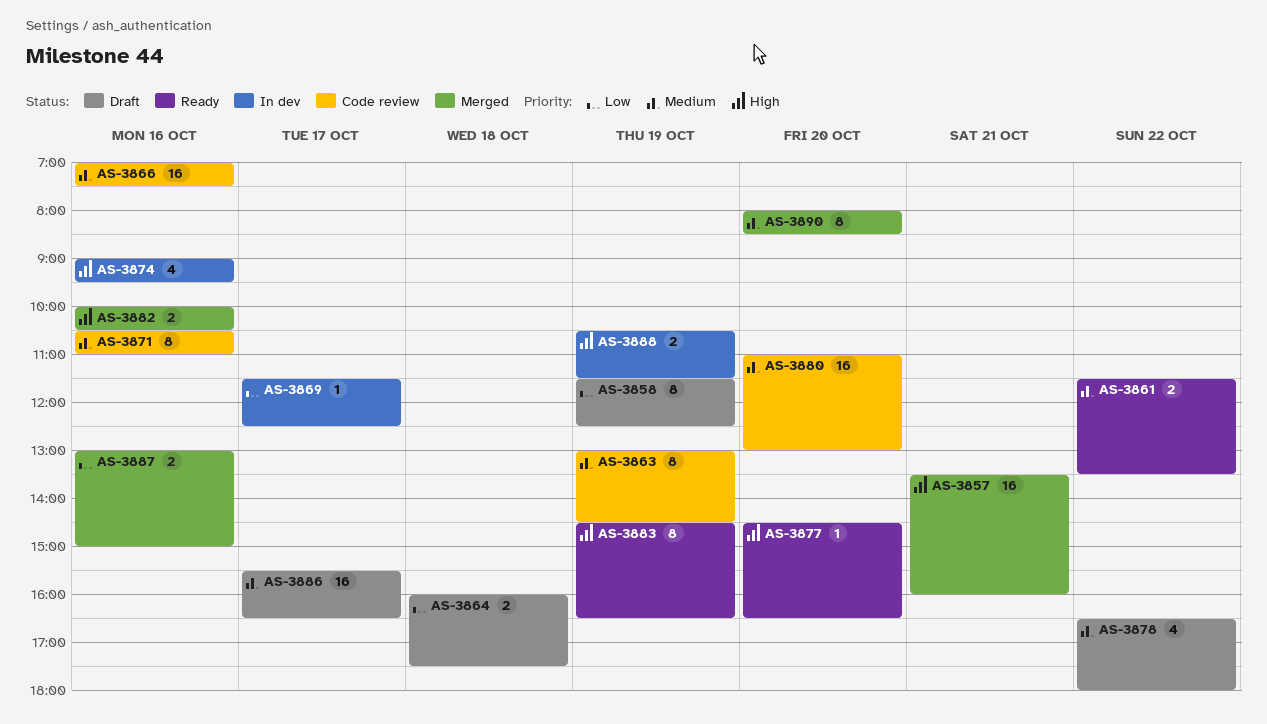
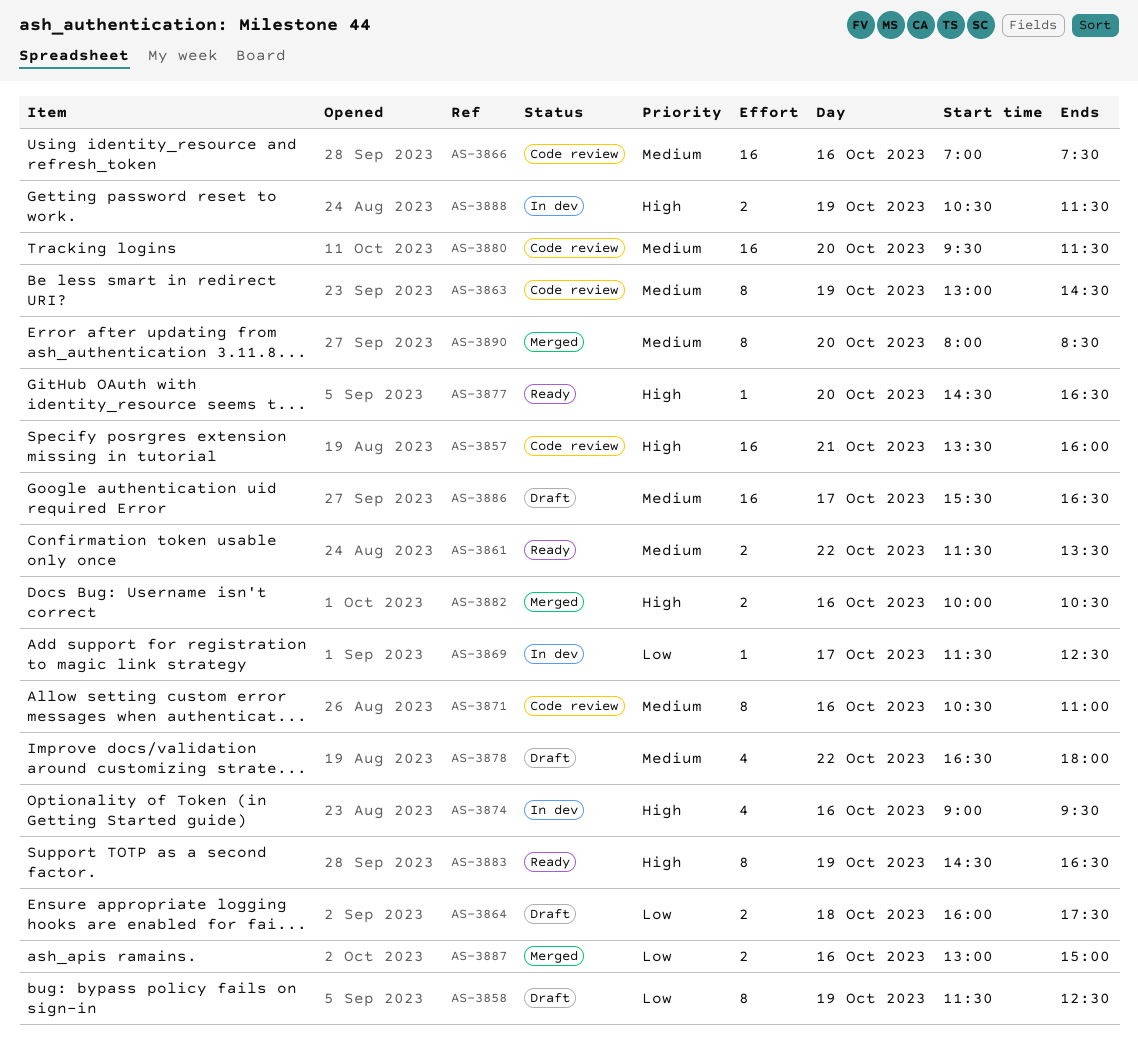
AS-3857, status: Merged -> Code review
AS-3880, begins: 11:00 -> 09:30
AS-3880, ends: 13:00 -> 11:30

